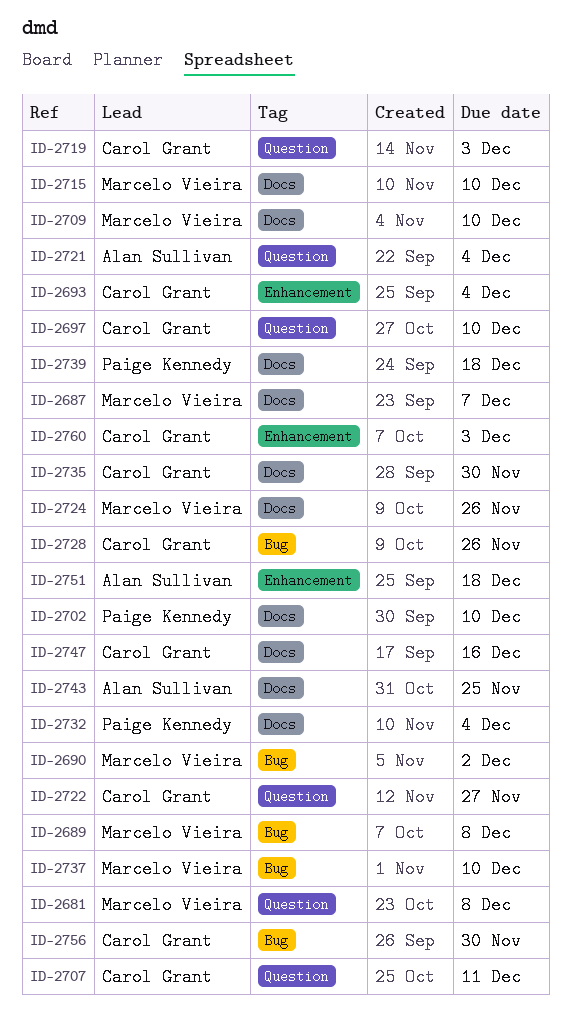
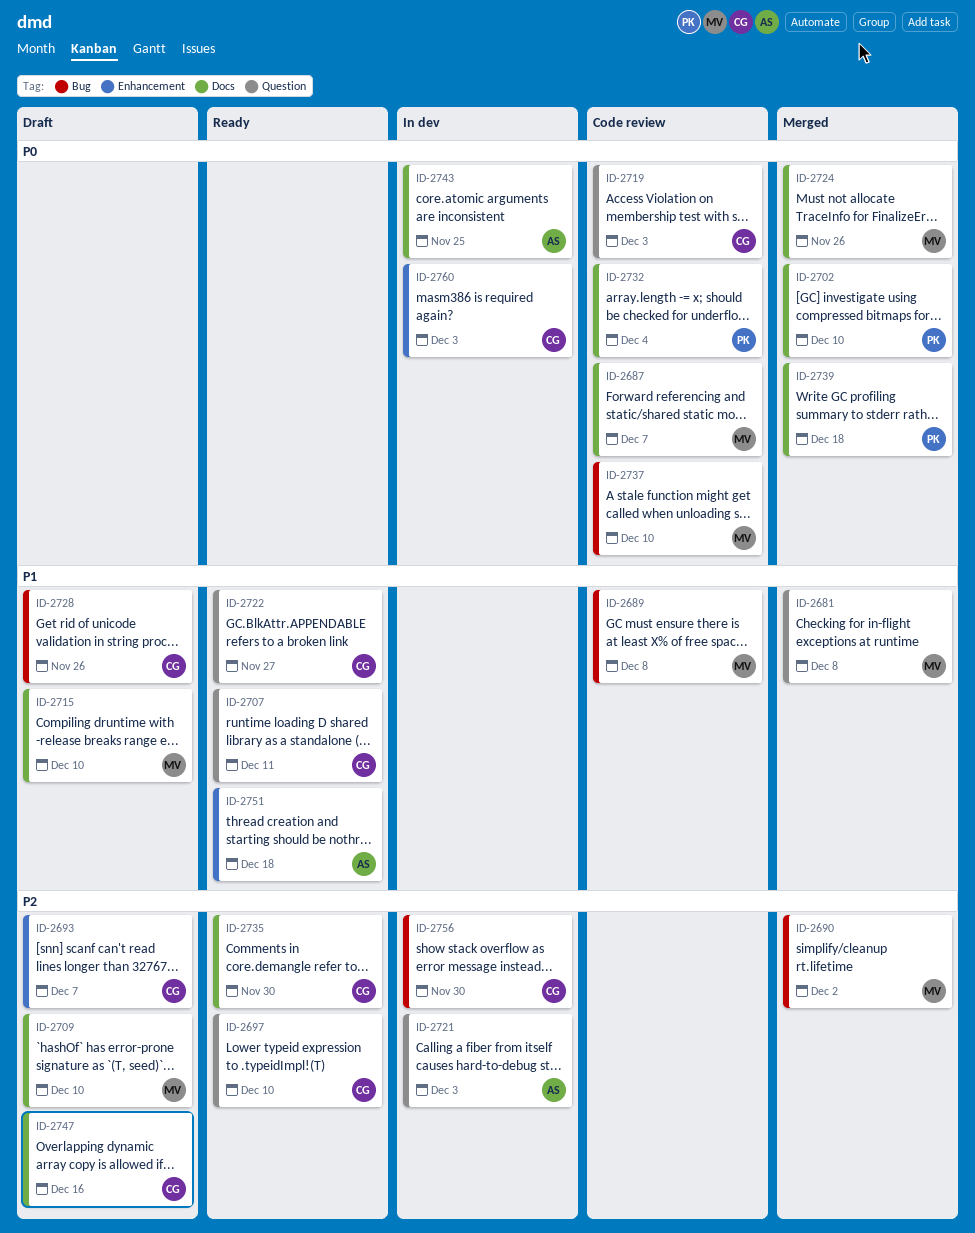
ID-2693, due: Dec 4 -> Dec 7
ID-2721, due: Dec 4 -> Dec 3

